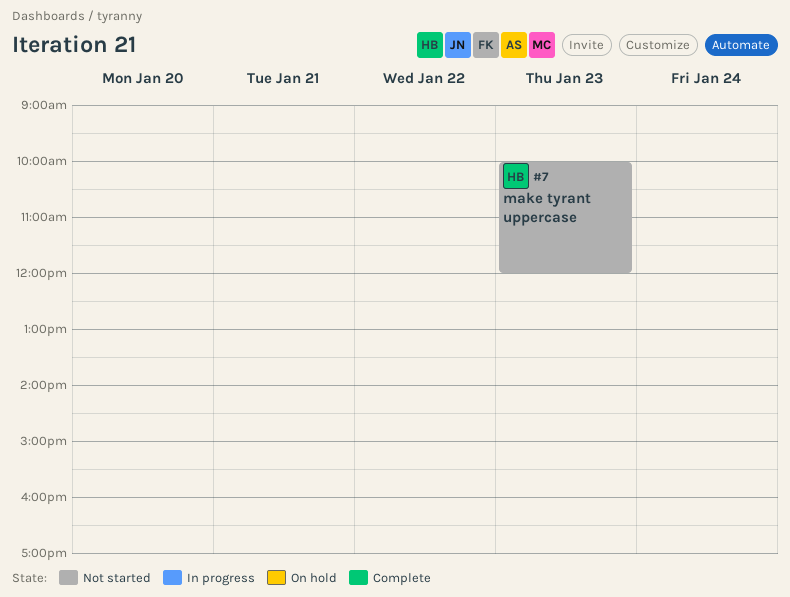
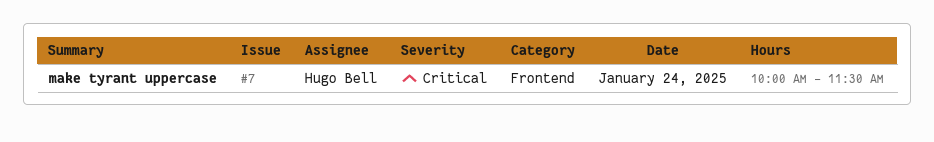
#7, day: Jan 23 -> Jan 24
#7, ends: 12:00 -> 11:30

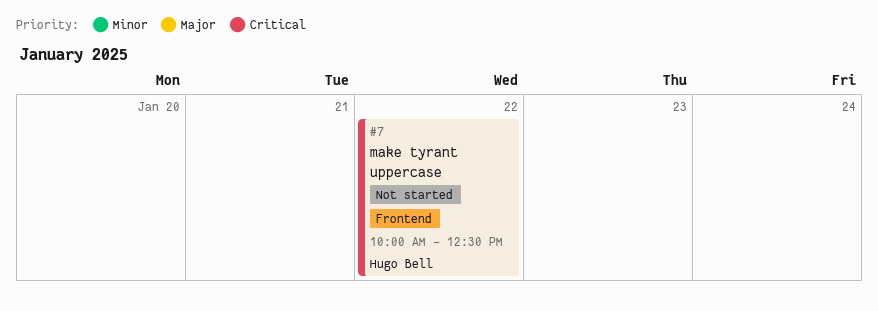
#7, day: Jan 24 -> Jan 22
#7, ends: 11:30 -> 12:30

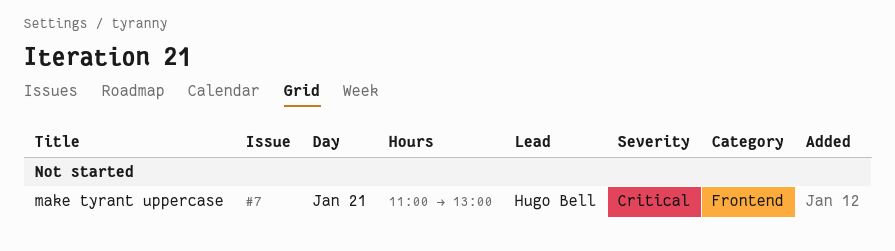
#7, day: Jan 22 -> Jan 21
#7, begins: 10:00 -> 11:00
#7, ends: 12:30 -> 13:00

